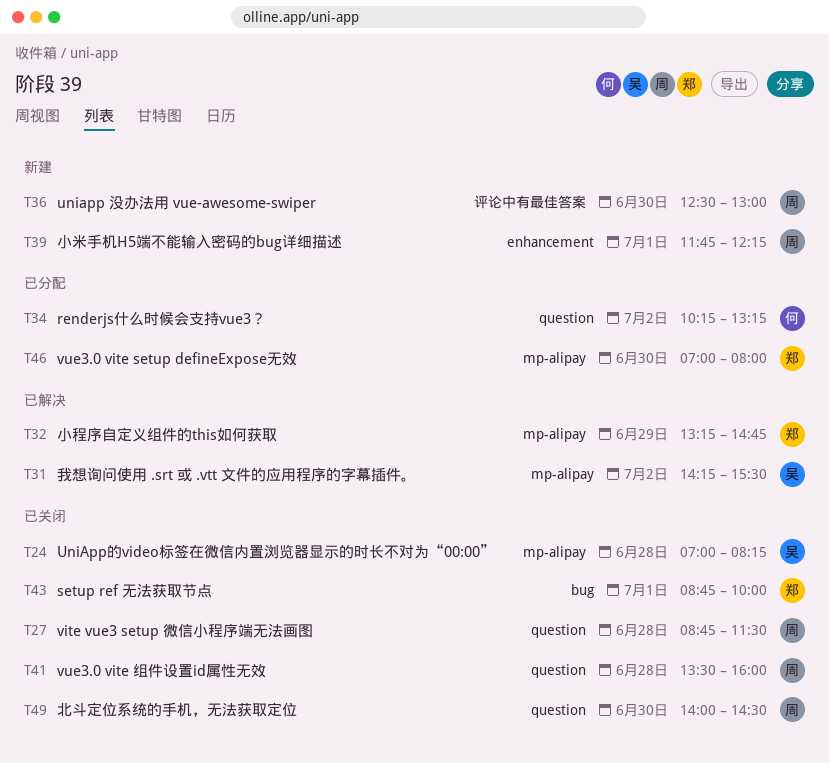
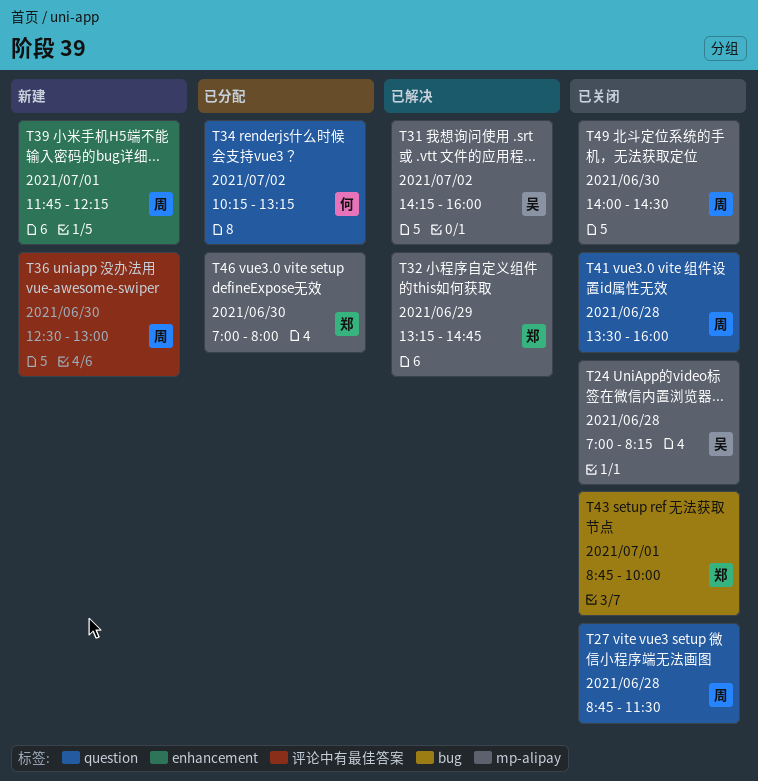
T31, ends: 15:30 -> 16:00
T49, label: question -> mp-alipay

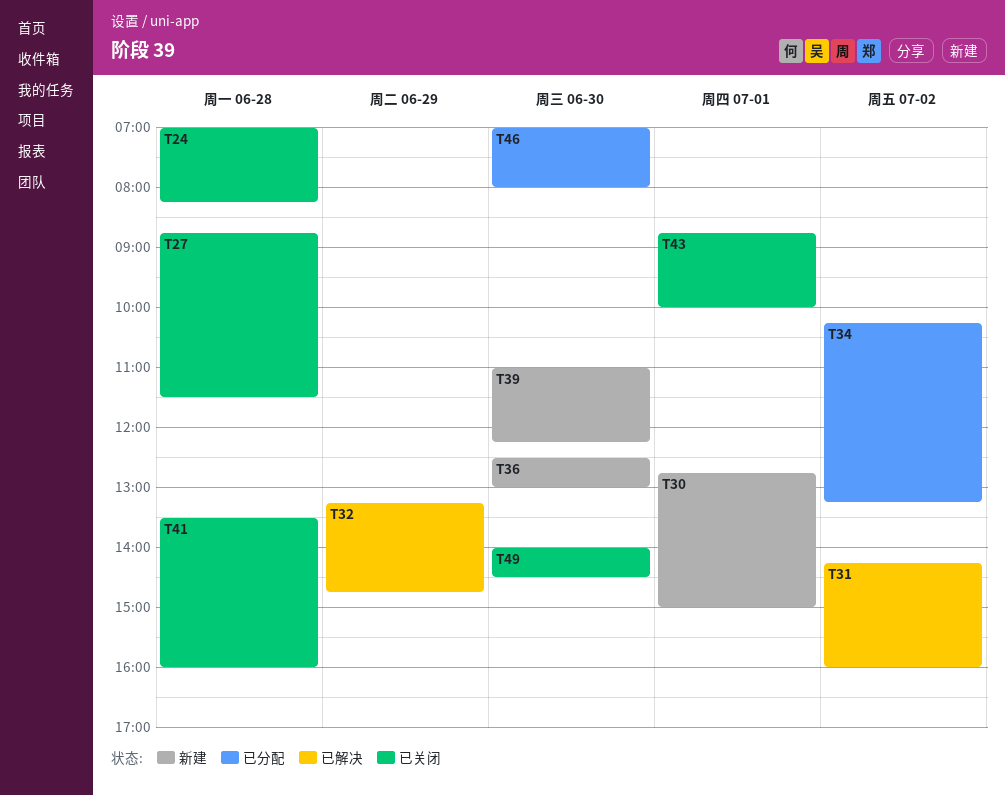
T30: none -> present
T39, day: Jul 1 -> Jun 30
T39, begins: 11:45 -> 11:00

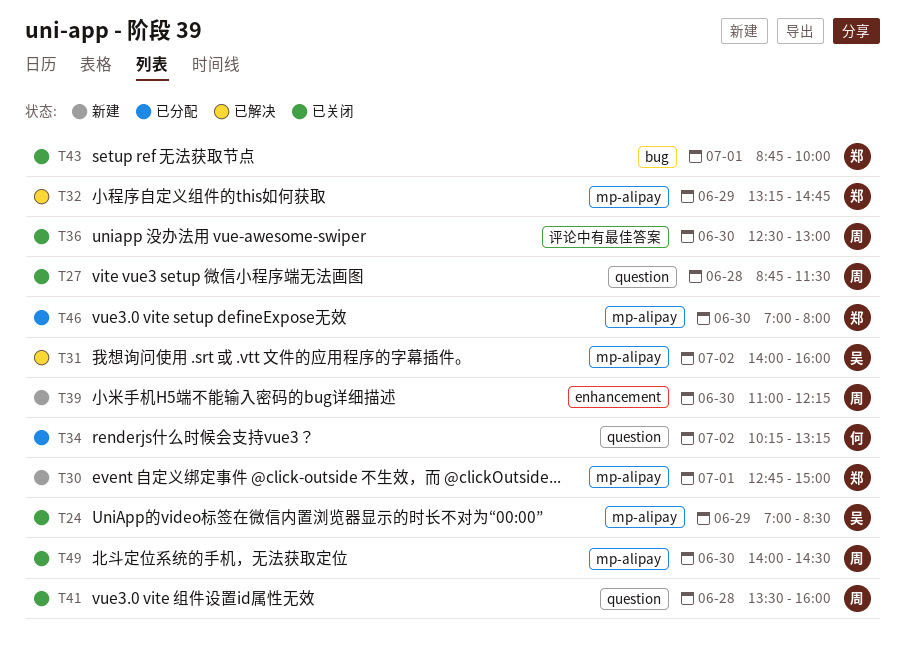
T24, day: Jun 28 -> Jun 29
T24, ends: 08:15 -> 08:30
T31, begins: 14:15 -> 14:00
T36, status: 新建 -> 已关闭

